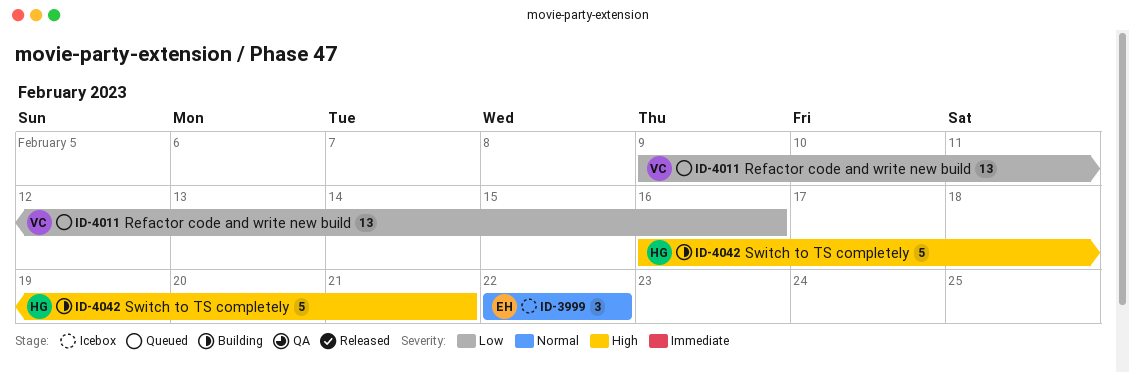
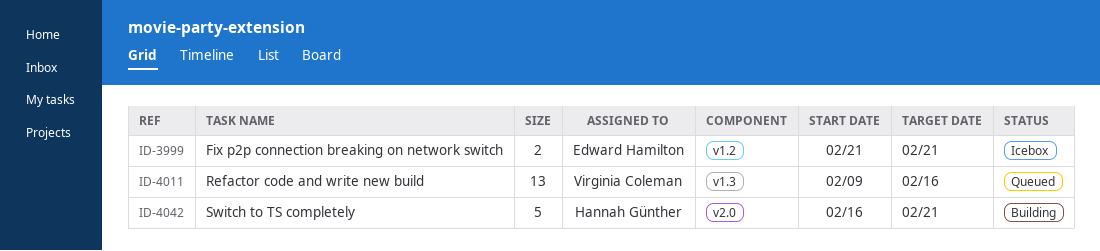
ID-3999, estimate: 3 -> 2
ID-3999, start: Feb 22 -> Feb 21
ID-3999, due: Feb 22 -> Feb 21

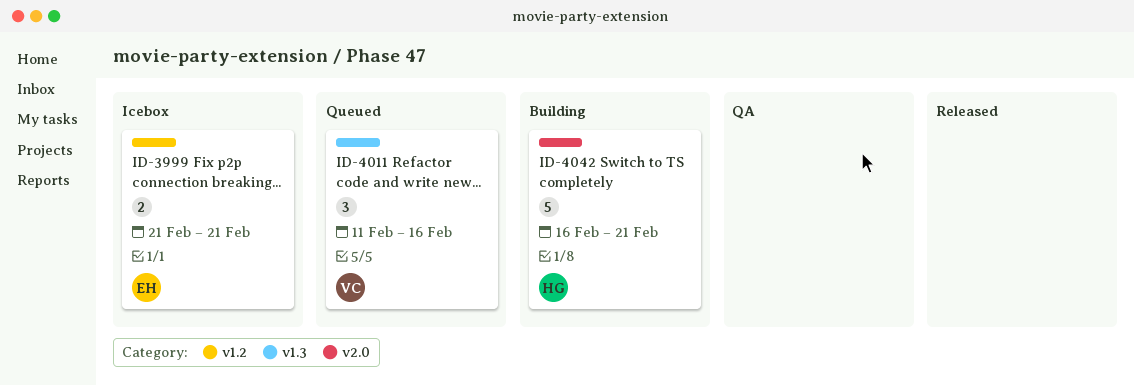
ID-4011, estimate: 13 -> 3
ID-4011, start: Feb 9 -> Feb 11

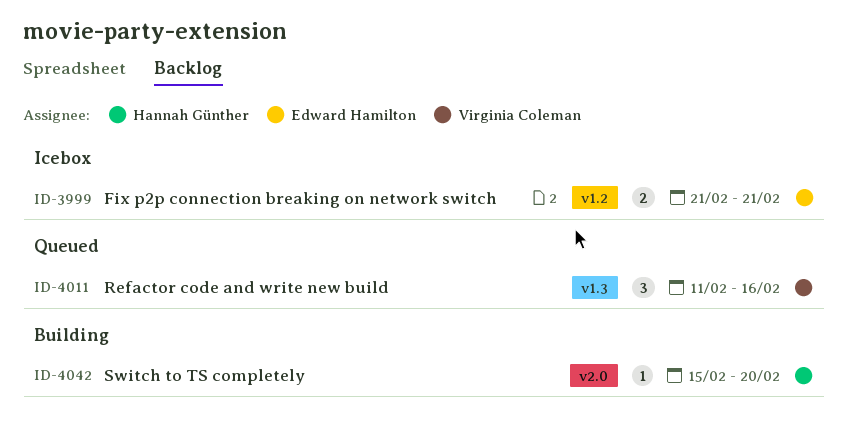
ID-4042, estimate: 5 -> 1
ID-4042, start: Feb 16 -> Feb 15
ID-4042, due: Feb 21 -> Feb 20

